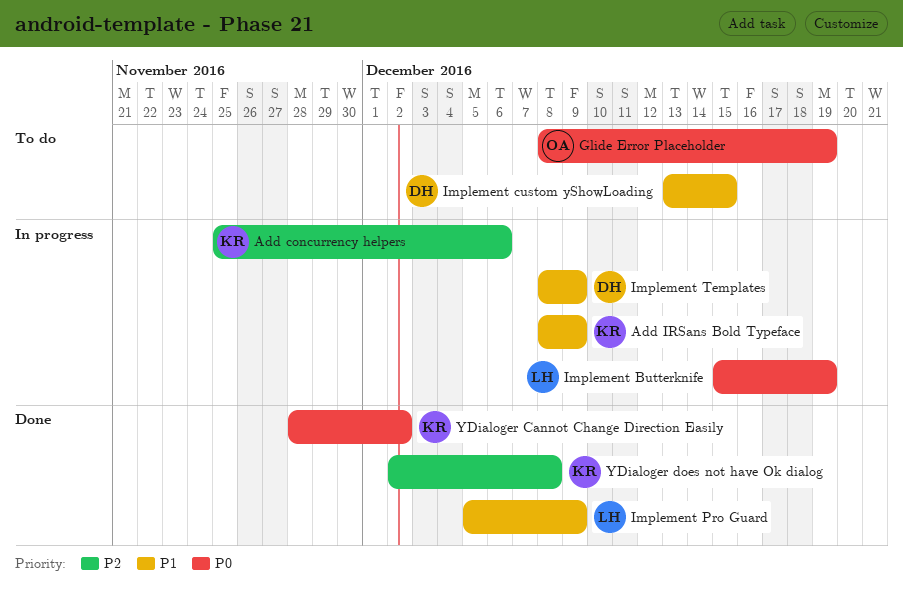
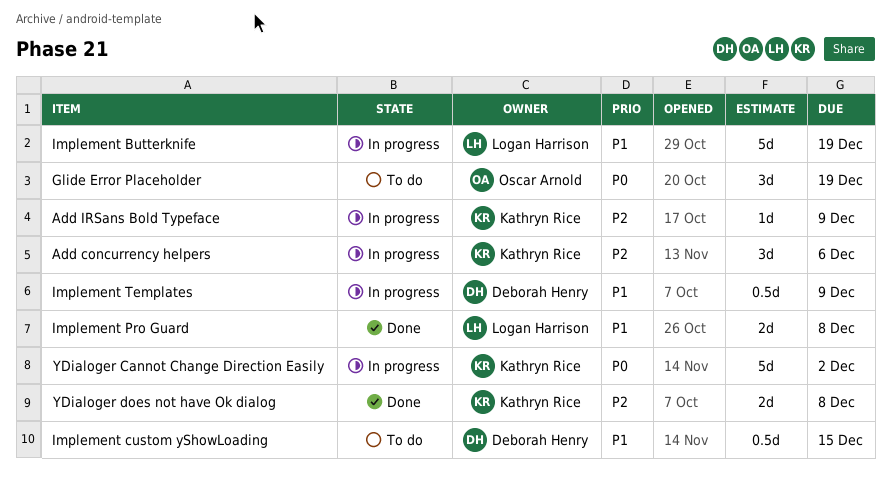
Add IRSans Bold Typeface, priority: P1 -> P2
Implement Butterknife, priority: P0 -> P1
Implement Pro Guard, due: Dec 9 -> Dec 8
YDialoger Cannot Change Direction Easily, status: Done -> In progress

